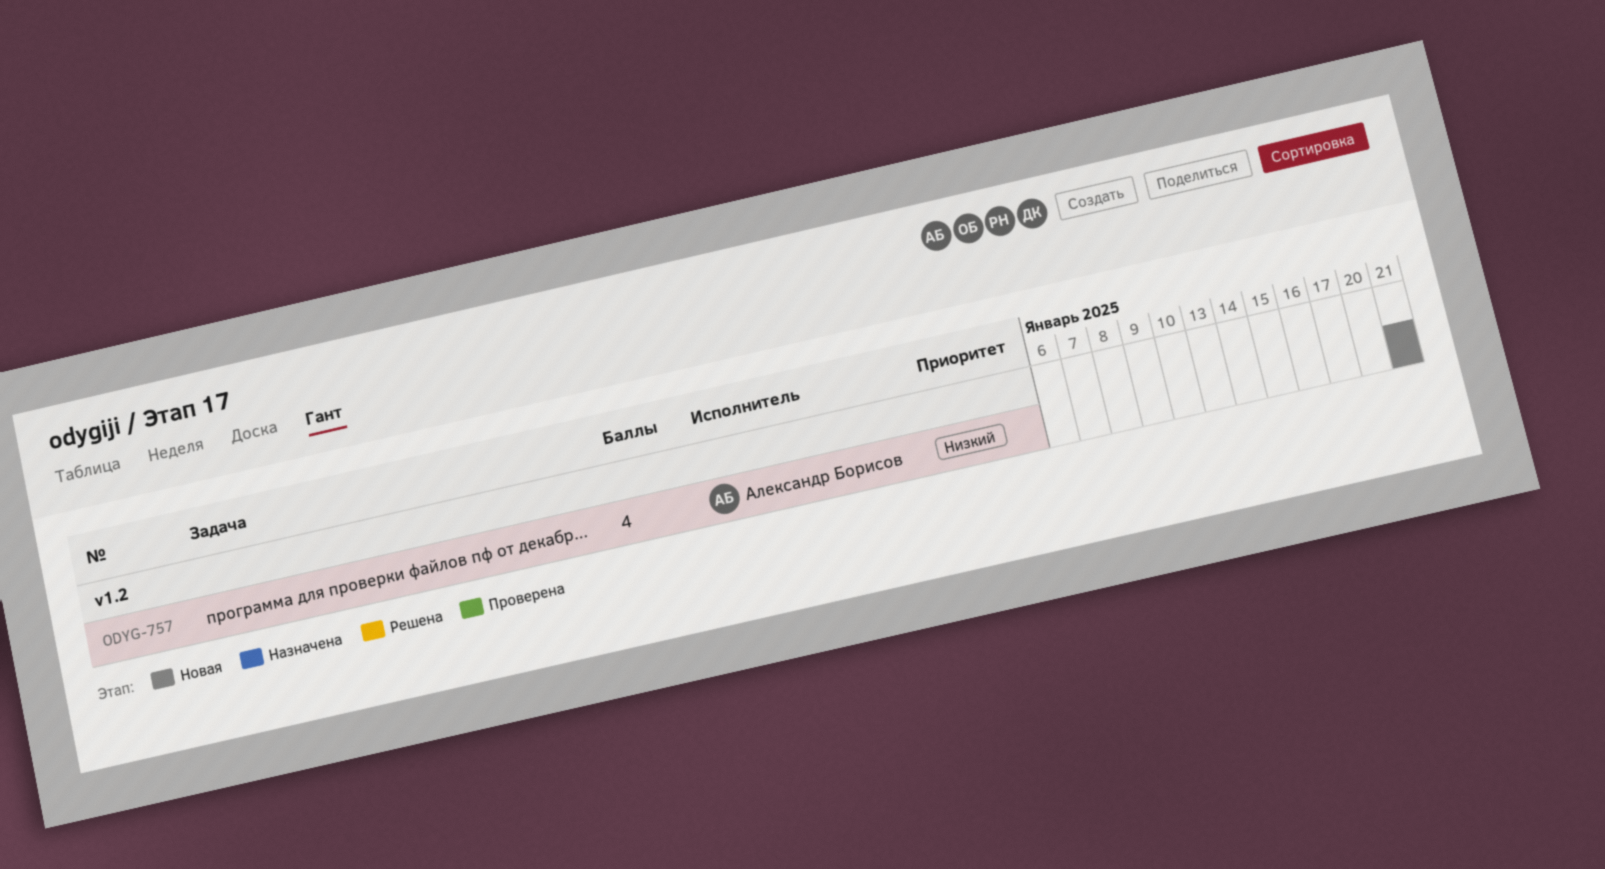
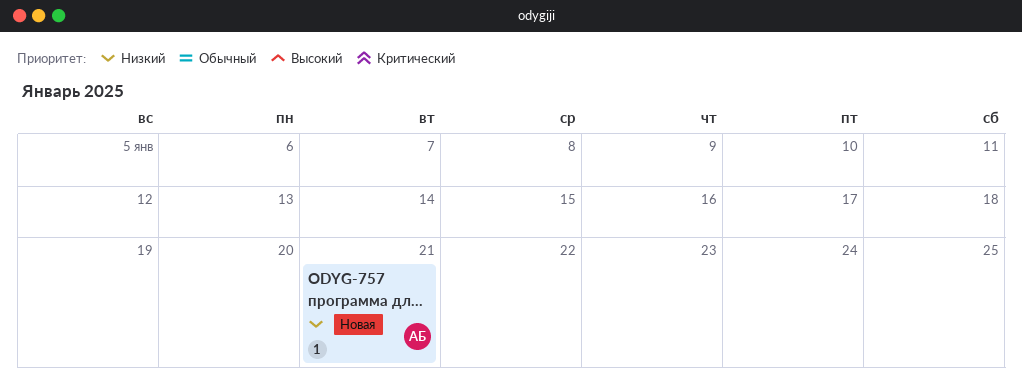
ODYG-757, estimate: 4 -> 1

